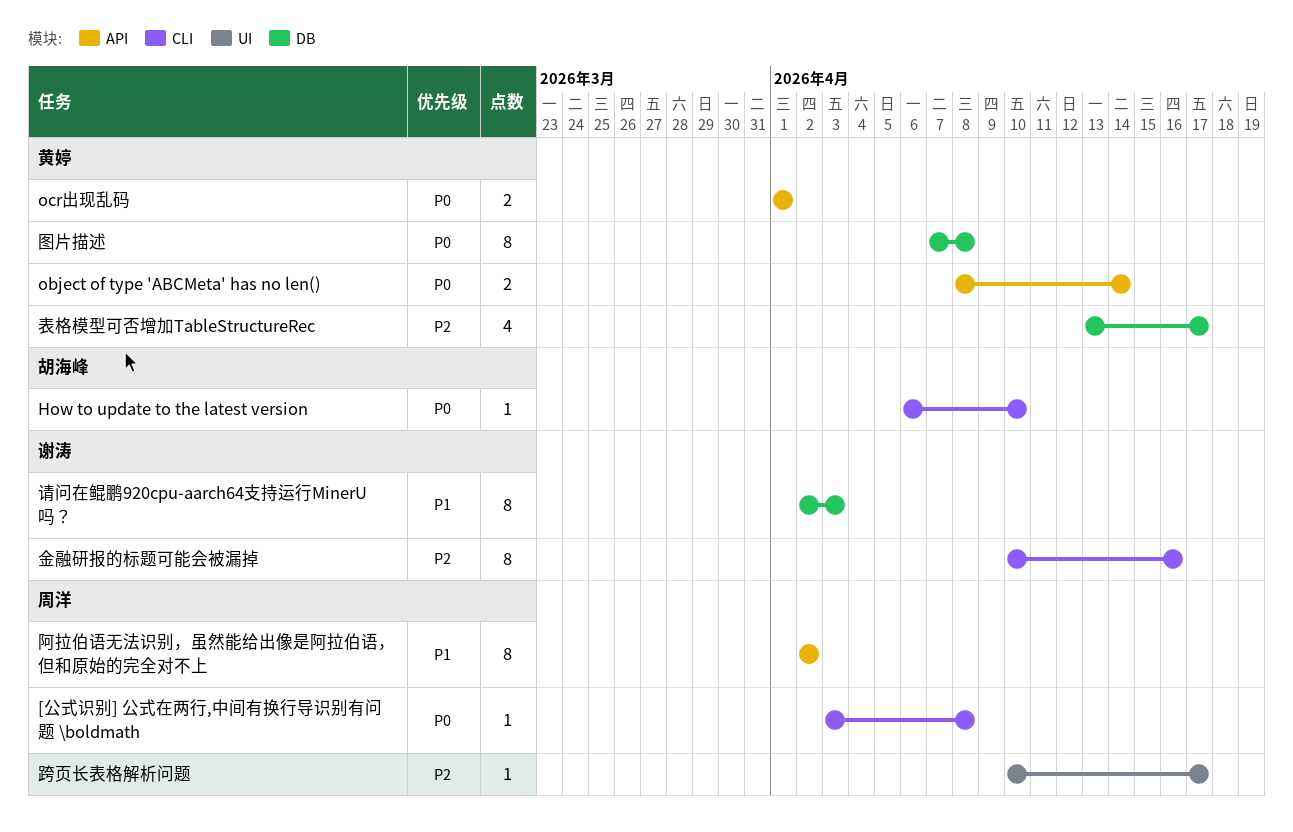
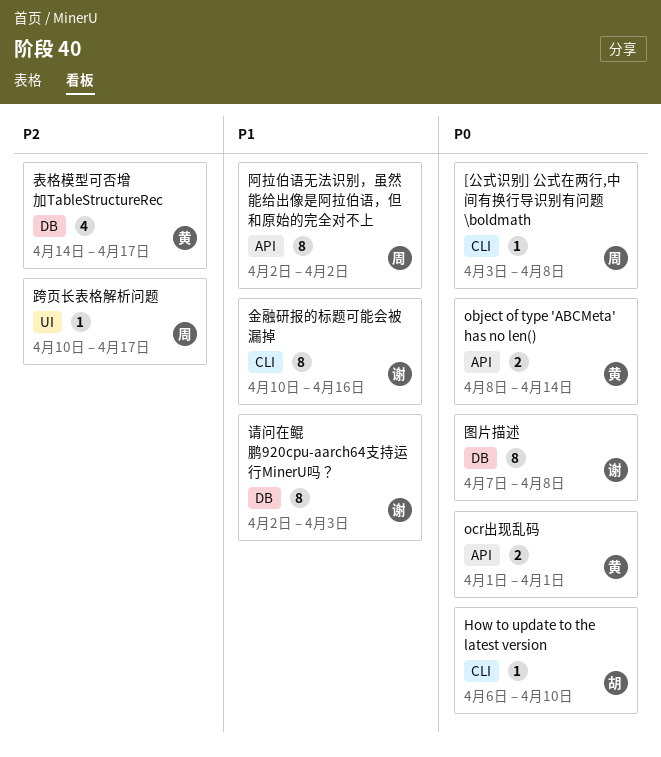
图片描述, owner: 黄婷 -> 谢涛
表格模型可否增加TableStructureRec, start: Apr 13 -> Apr 14
金融研报的标题可能会被漏掉, priority: P2 -> P1

